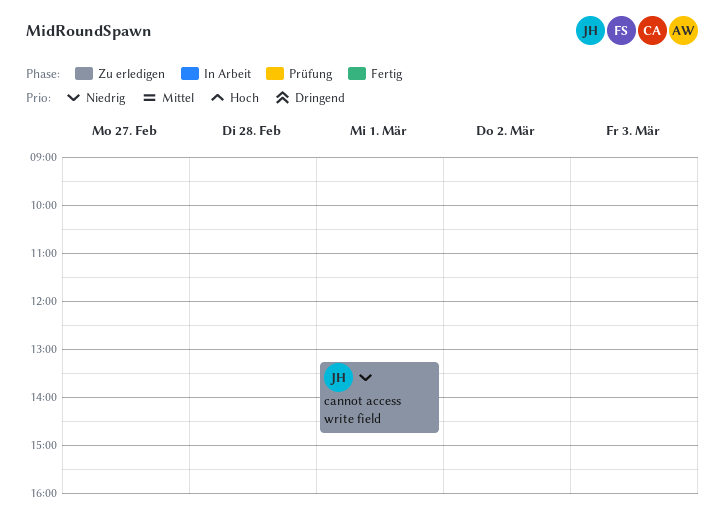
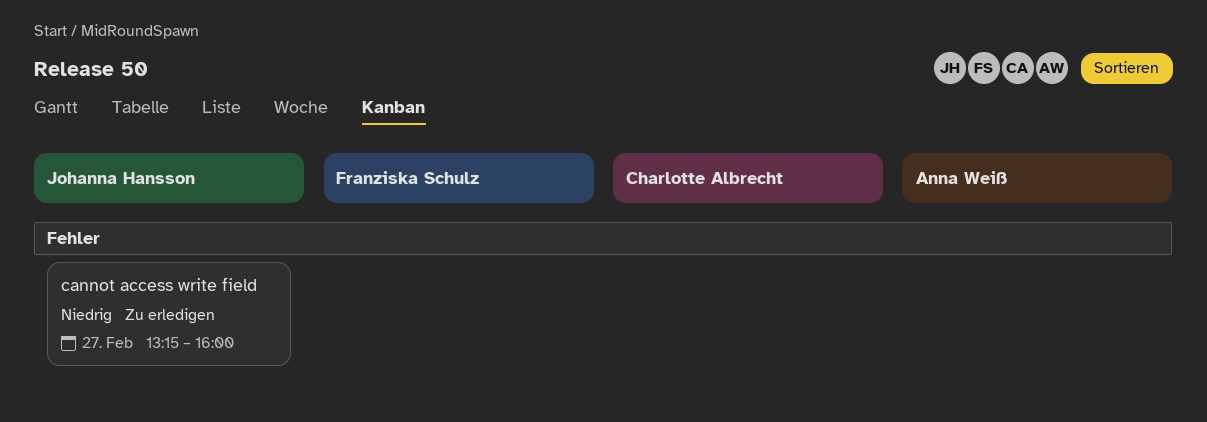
cannot access write field, day: Mar 1 -> Feb 27
cannot access write field, ends: 14:45 -> 16:00

